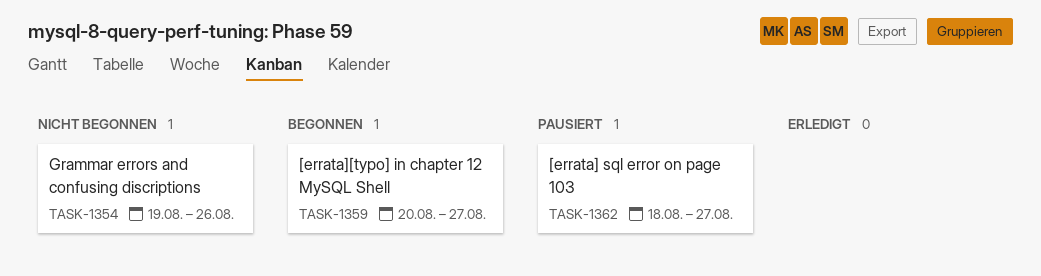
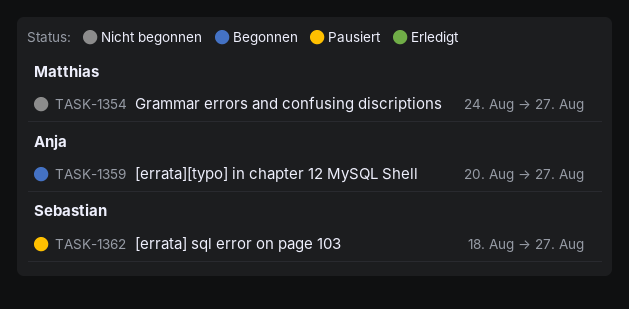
TASK-1354, start: Aug 19 -> Aug 24
TASK-1354, due: Aug 26 -> Aug 27

